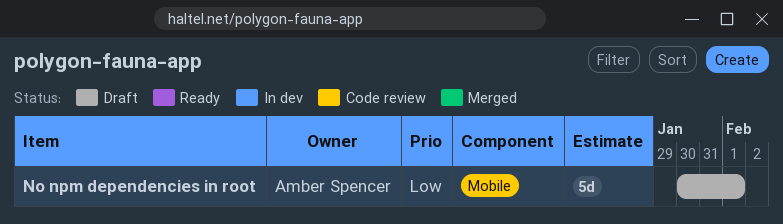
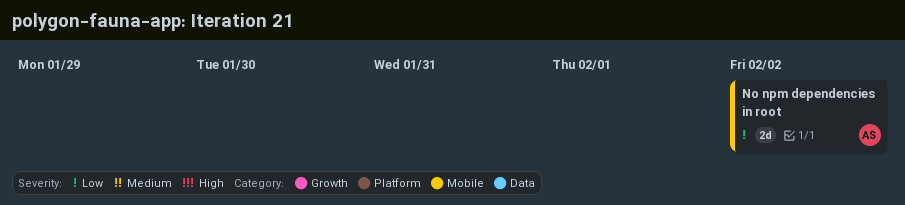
No npm dependencies in root, estimate: 5d -> 2d
No npm dependencies in root, due: Feb 1 -> Feb 2

